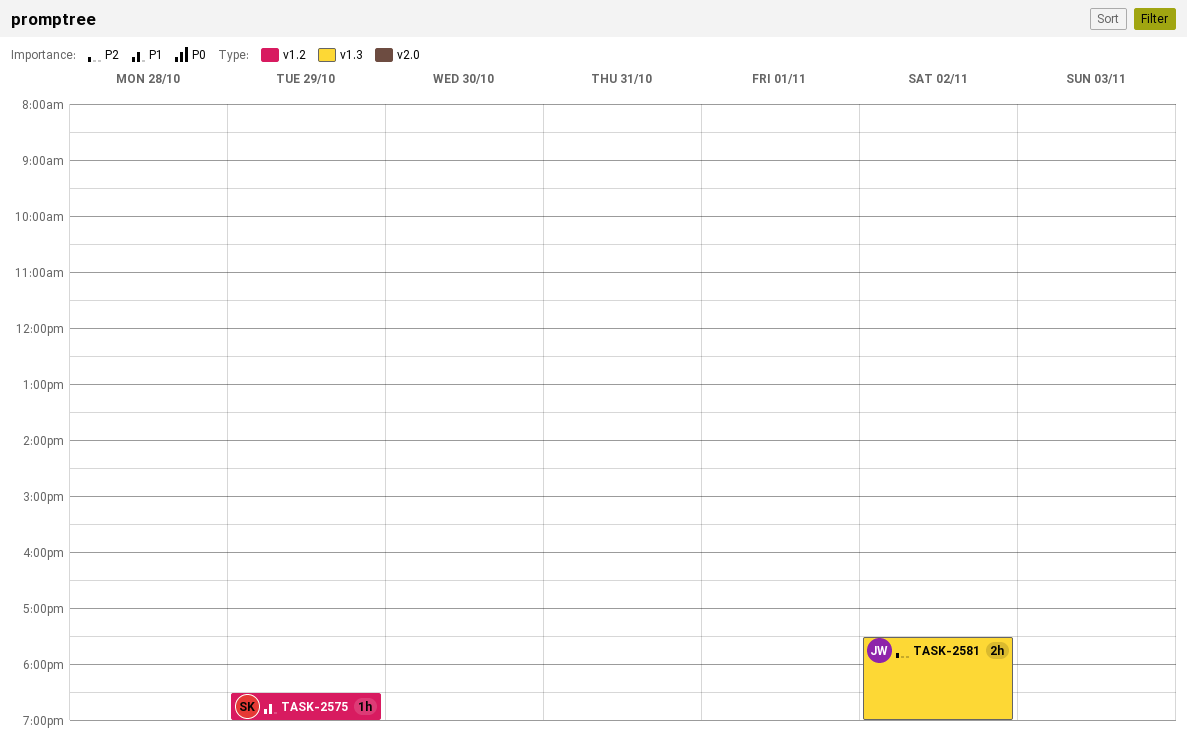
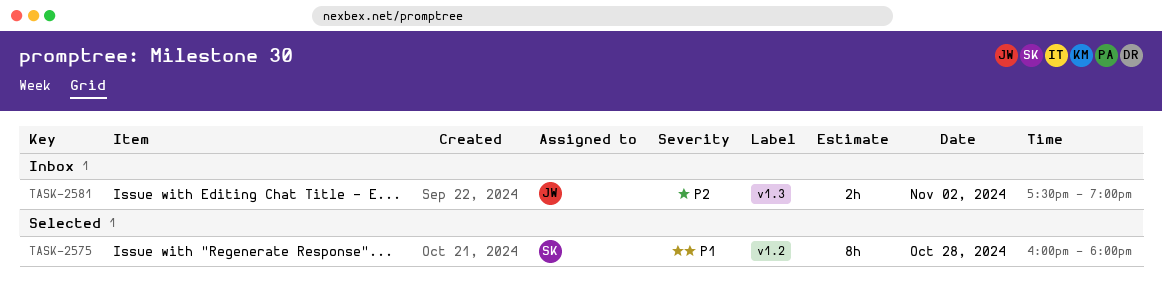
TASK-2575, estimate: 1h -> 8h
TASK-2575, day: Oct 29 -> Oct 28
TASK-2575, begins: 18:30 -> 16:00
TASK-2575, ends: 19:00 -> 18:00

